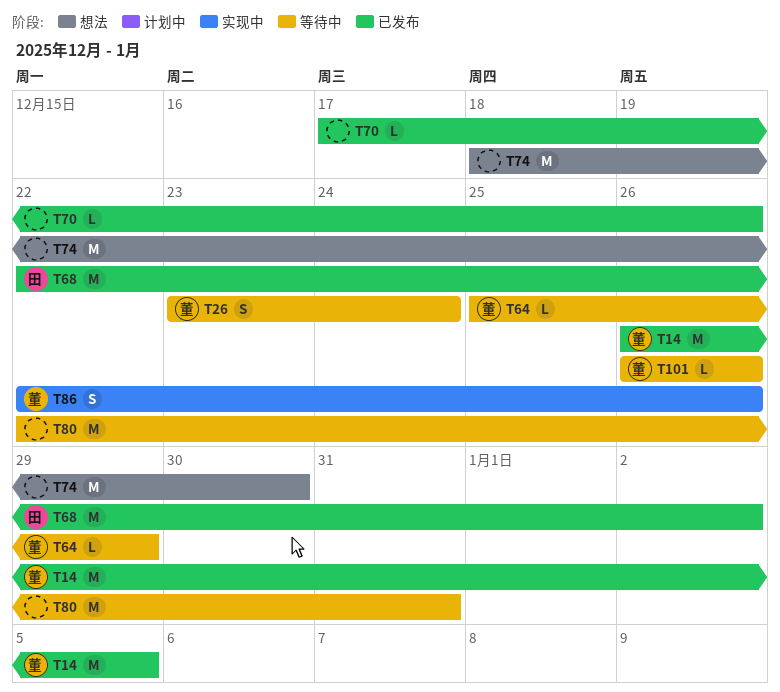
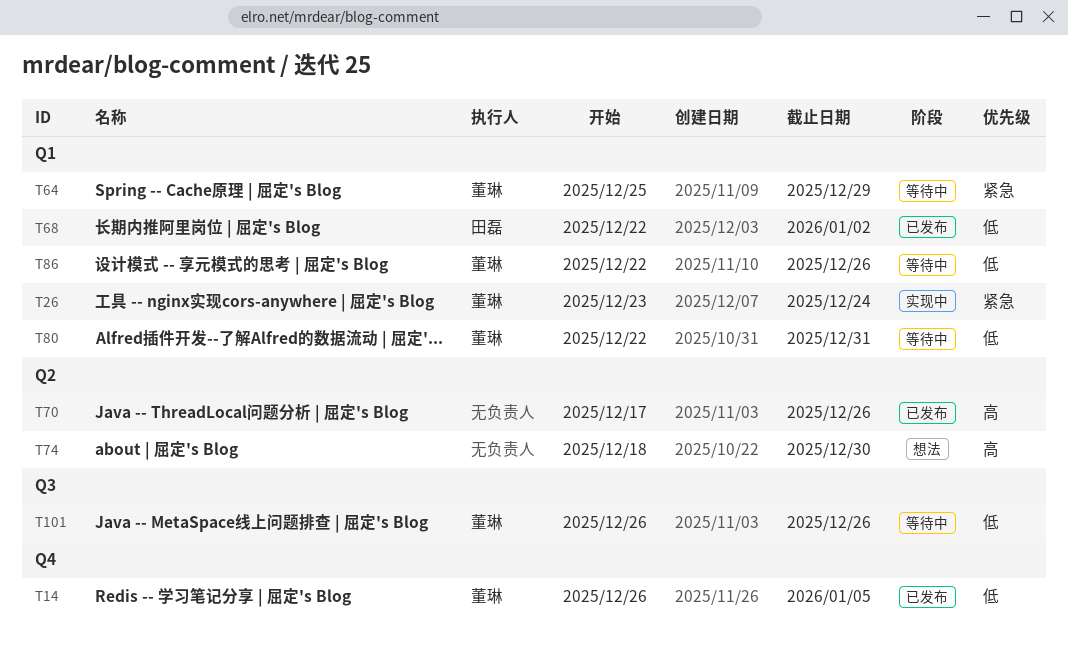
T26, status: 等待中 -> 实现中
T80, owner: none -> 董琳
T86, status: 实现中 -> 等待中

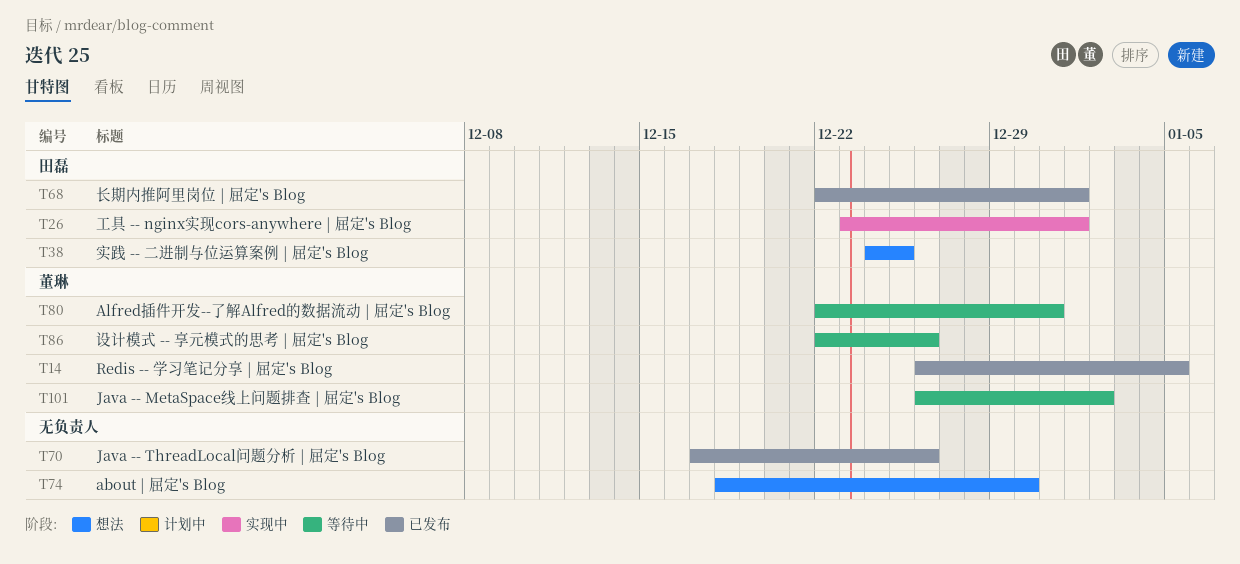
T26, owner: 董琳 -> 田磊
T26, due: Dec 24 -> Jan 1
T38: none -> present
T64: present -> none
T68, due: Jan 2 -> Jan 1
T101, due: Dec 26 -> Jan 2

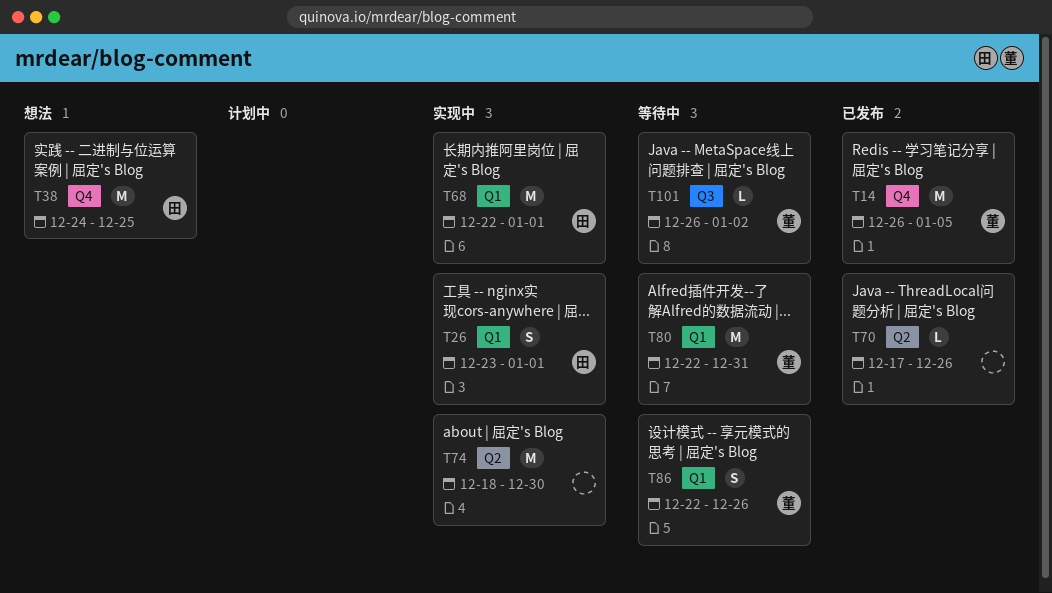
T68, status: 已发布 -> 实现中
T74, status: 想法 -> 实现中

